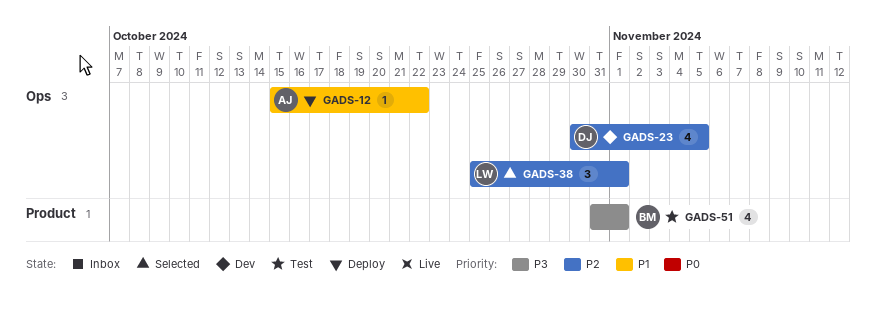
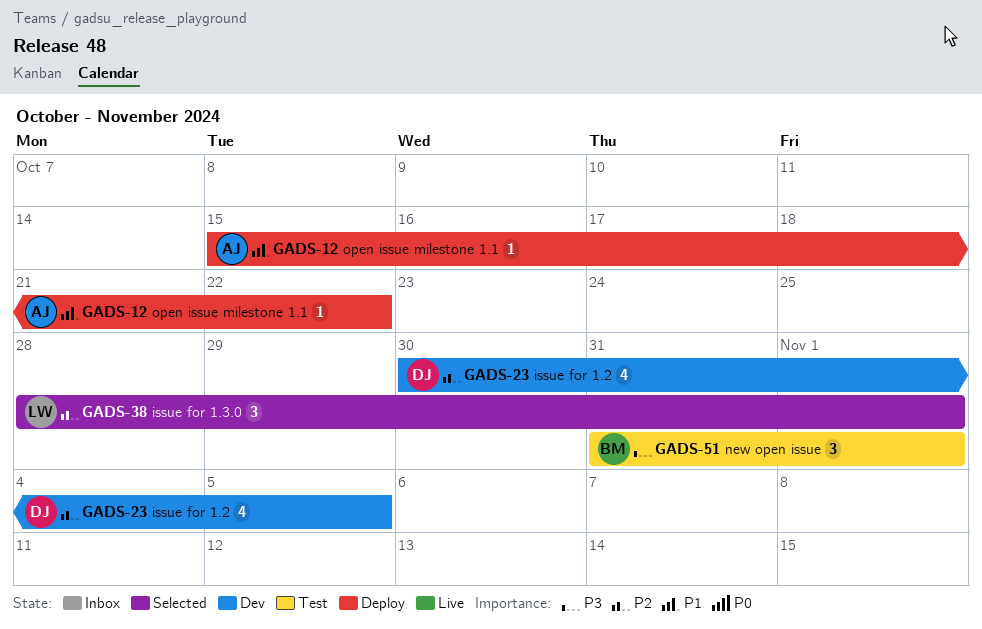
GADS-38, start: Oct 25 -> Oct 28
GADS-51, estimate: 4 -> 3

